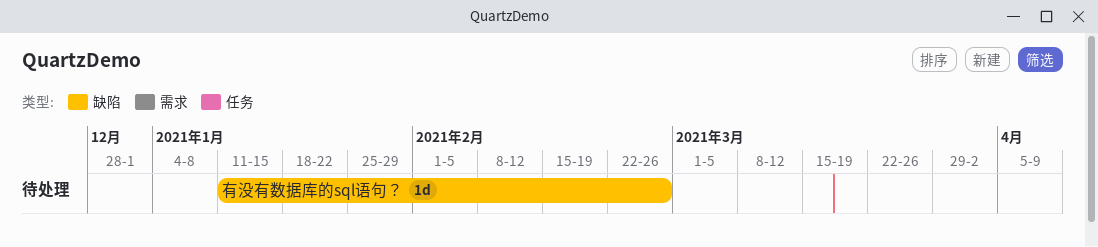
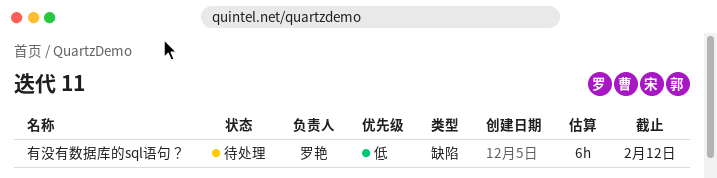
有没有数据库的sql语句？, estimate: 1d -> 6h
有没有数据库的sql语句？, due: Feb 26 -> Feb 12

